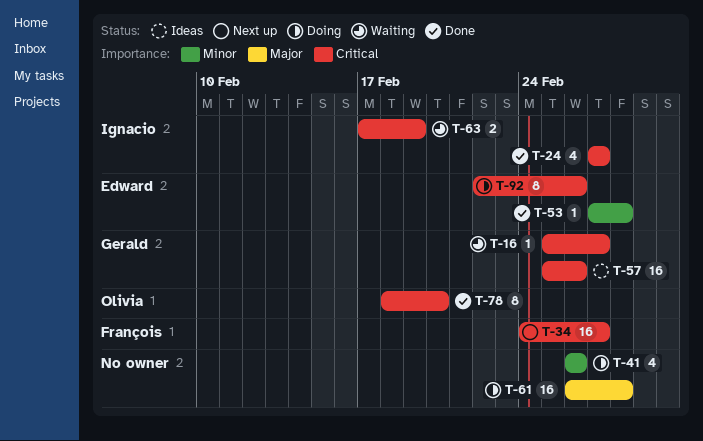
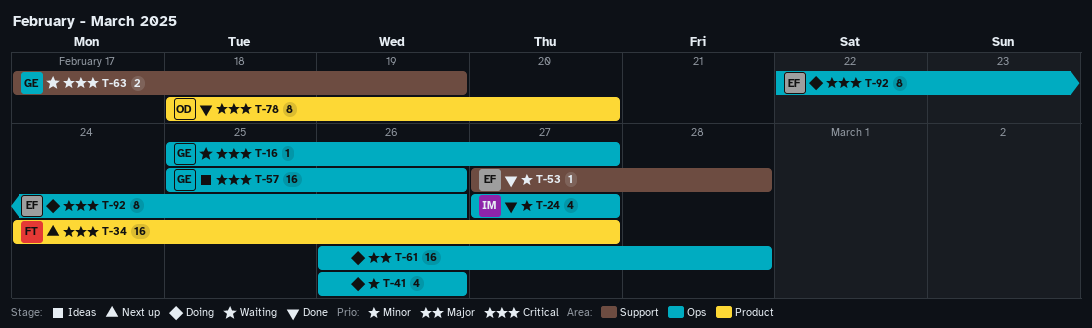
T-24, priority: Critical -> Minor
T-63, owner: Ignacio -> Gerald

